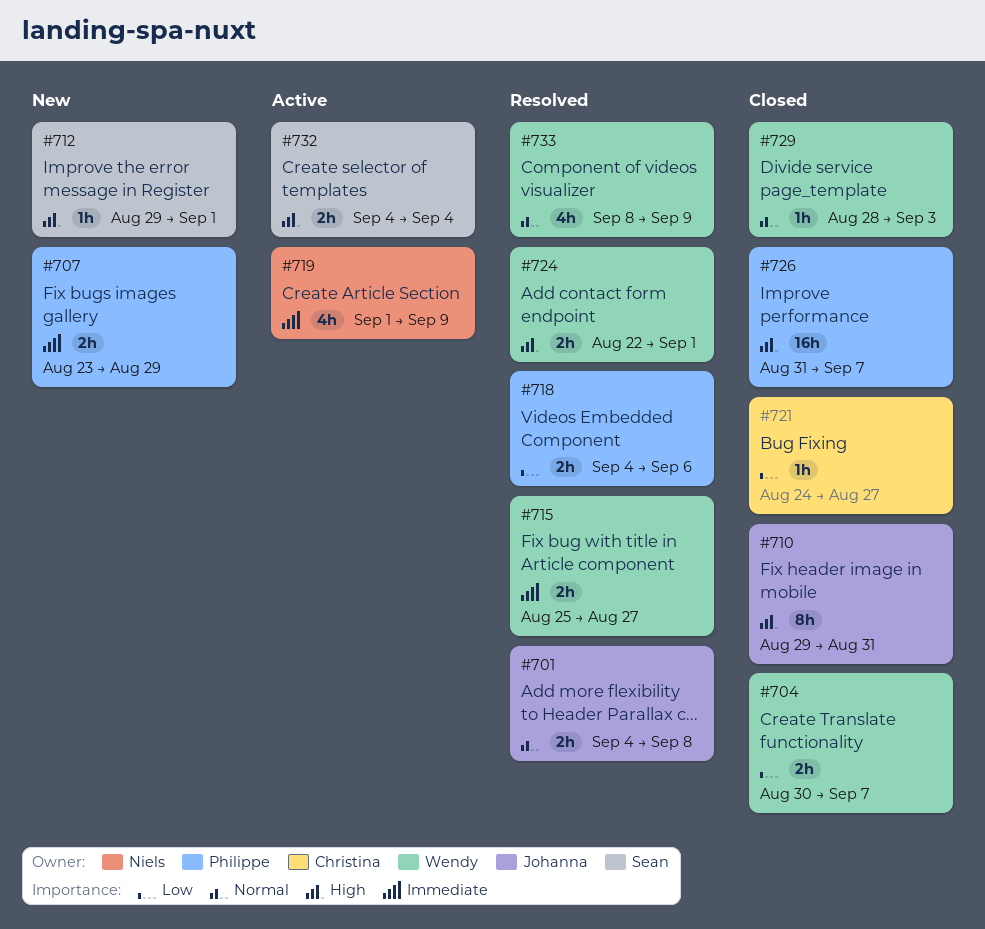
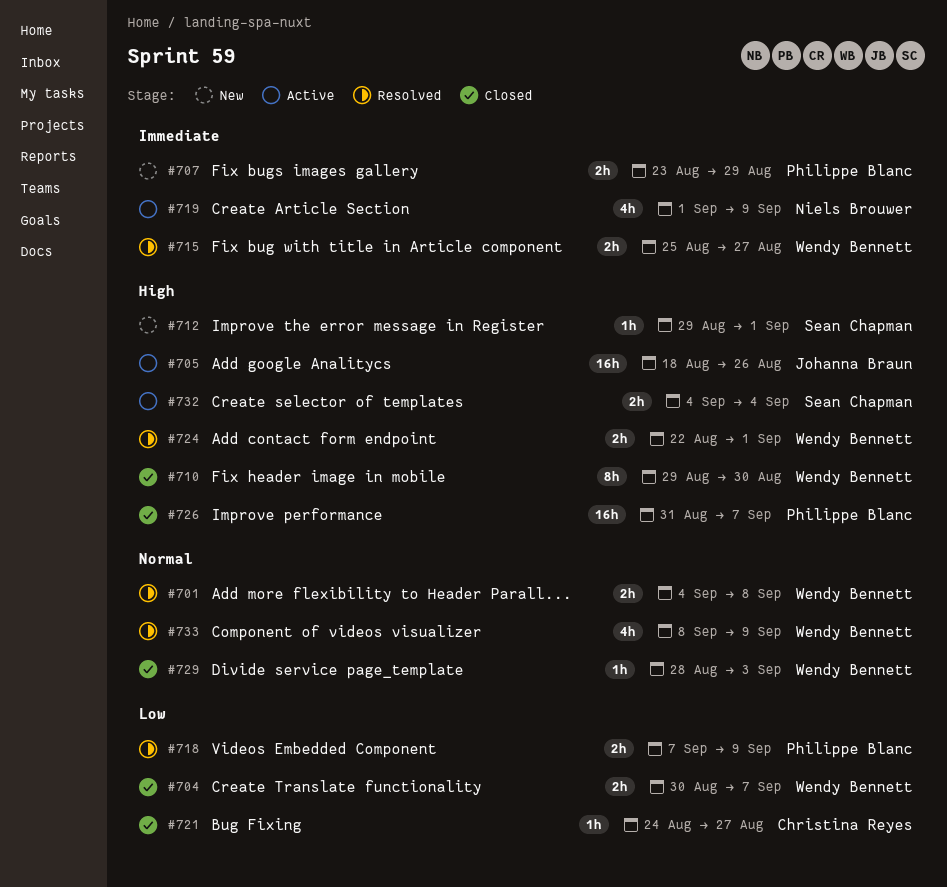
#701, owner: Johanna Braun -> Wendy Bennett
#705: none -> present
#710, owner: Johanna Braun -> Wendy Bennett
#710, due: Aug 31 -> Aug 30
#718, start: Sep 4 -> Sep 7
#718, due: Sep 6 -> Sep 9

